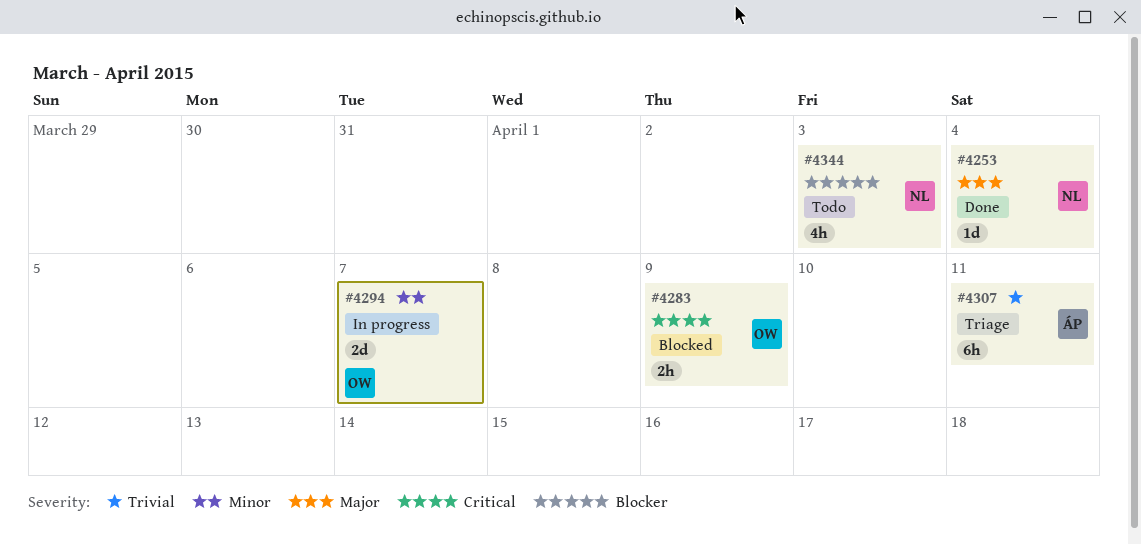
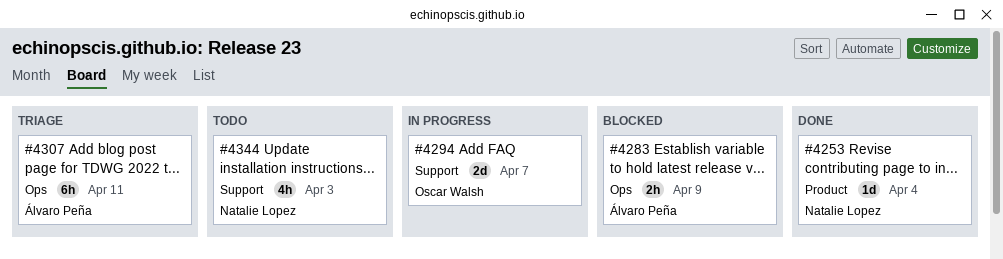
#4283, owner: Oscar Walsh -> Álvaro Peña

